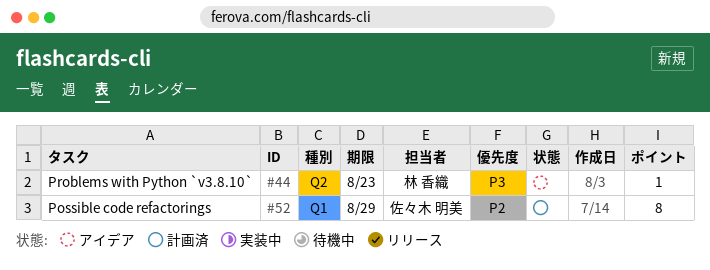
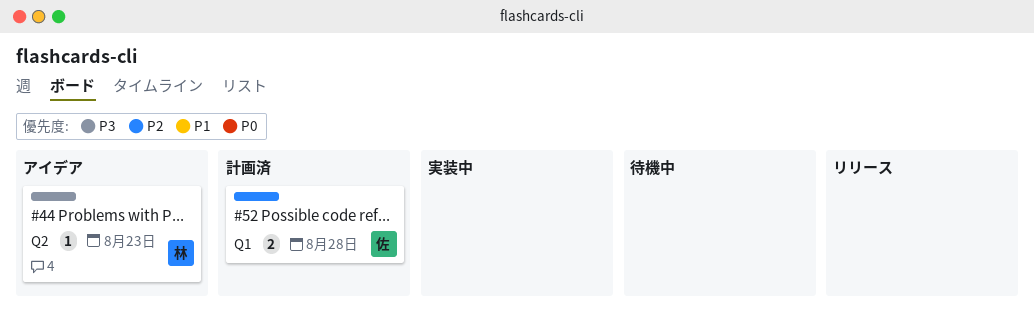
#52, estimate: 8 -> 2
#52, due: Aug 29 -> Aug 28

